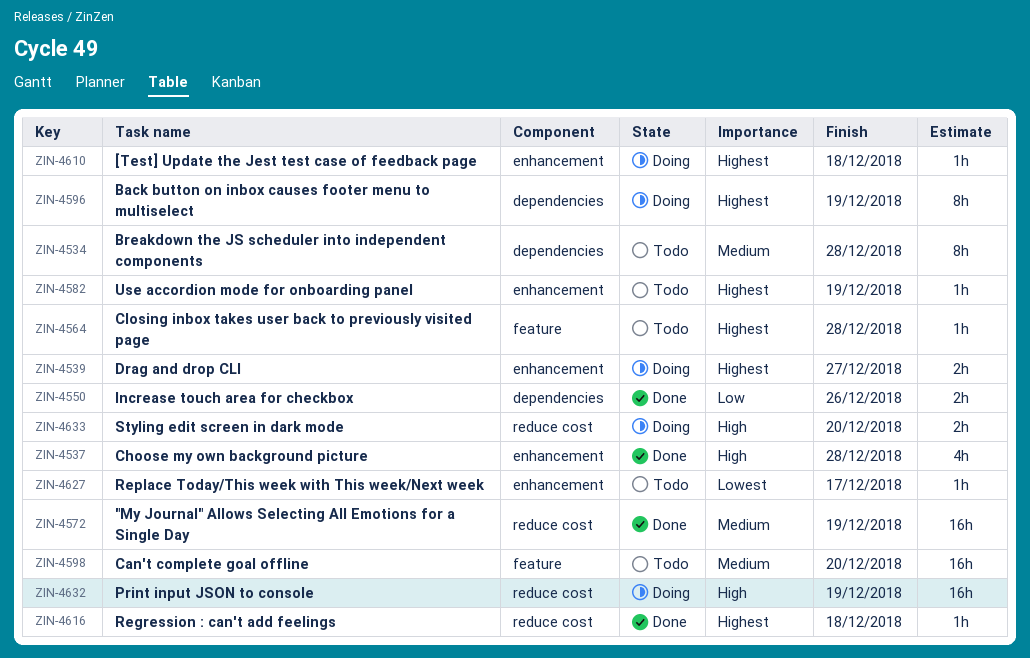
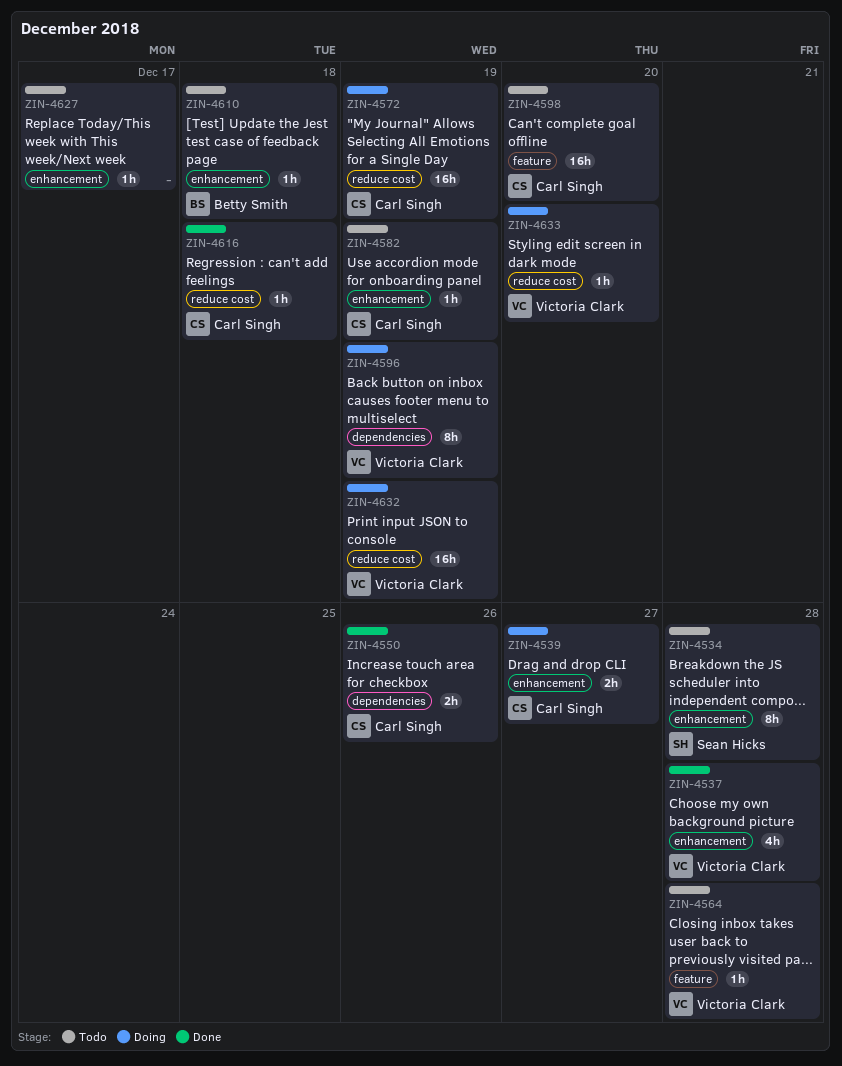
ZIN-4534, label: dependencies -> enhancement
ZIN-4572, status: Done -> Doing
ZIN-4610, status: Doing -> Todo
ZIN-4633, estimate: 2h -> 1h

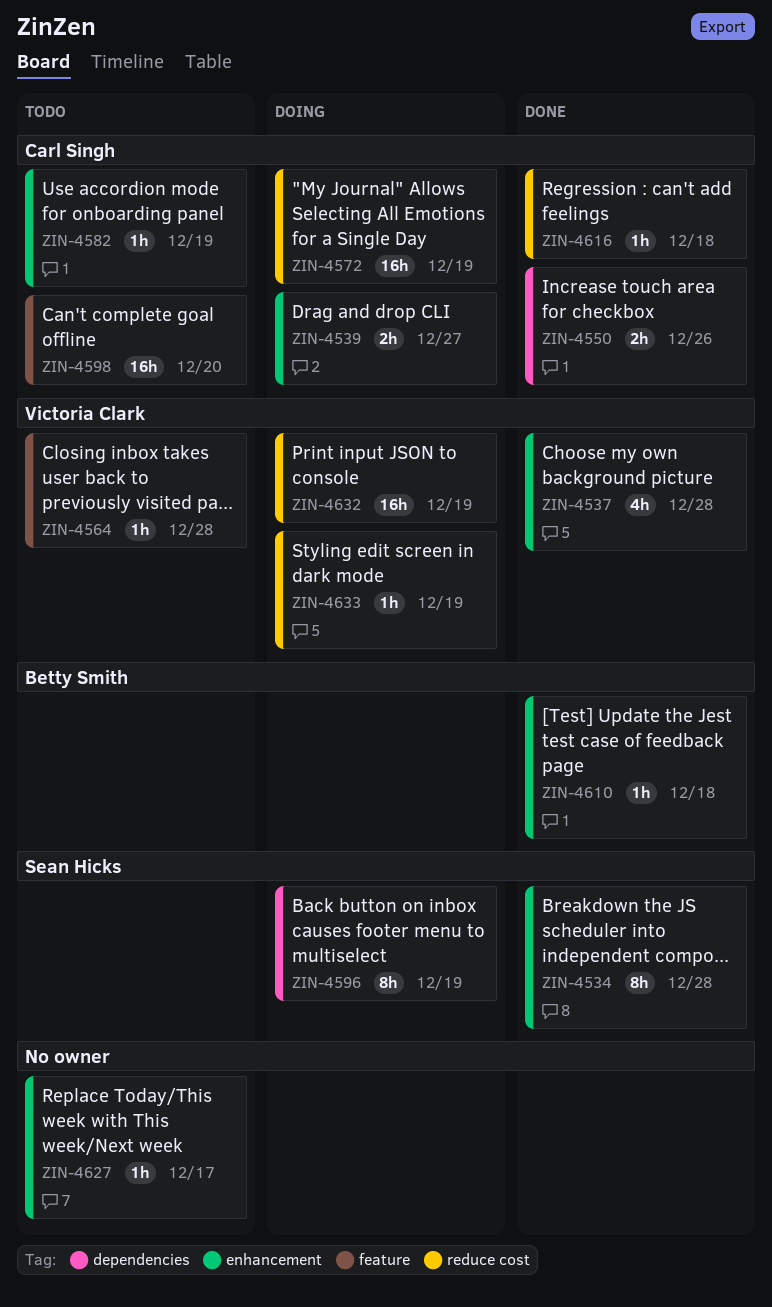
ZIN-4534, status: Todo -> Done
ZIN-4596, owner: Victoria Clark -> Sean Hicks
ZIN-4610, status: Todo -> Done
ZIN-4633, due: Dec 20 -> Dec 19

